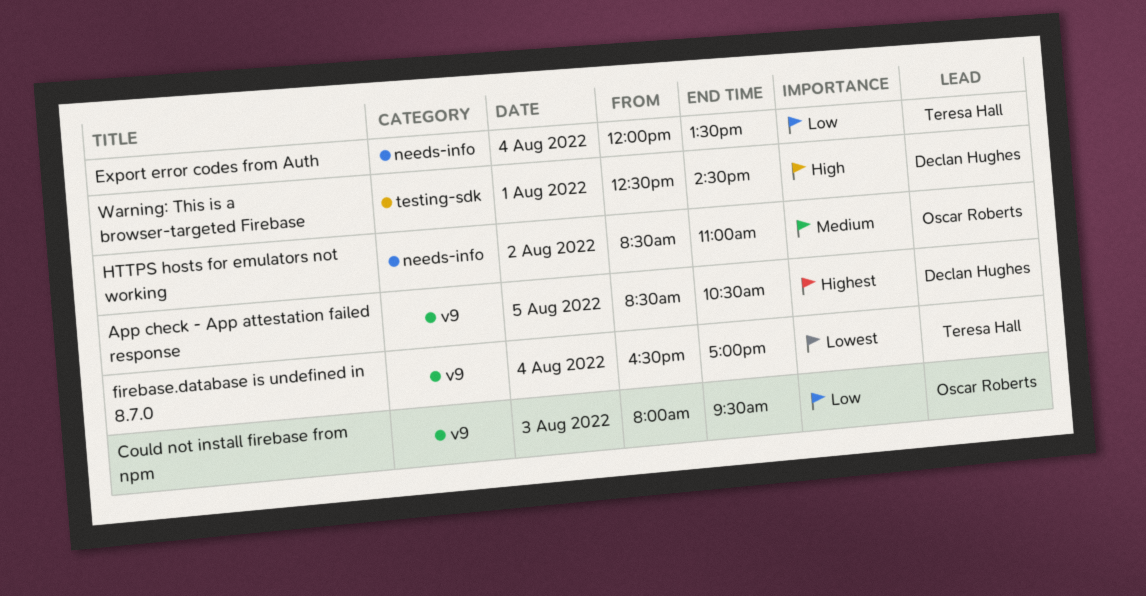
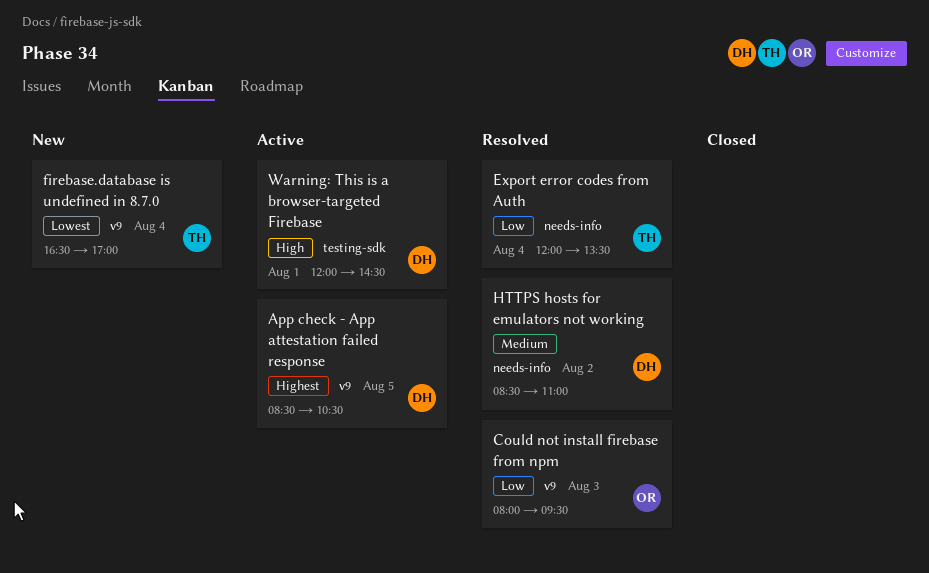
HTTPS hosts for emulators not working, owner: Oscar Roberts -> Declan Hughes
Warning: This is a browser-targeted Firebase, begins: 12:30 -> 12:00

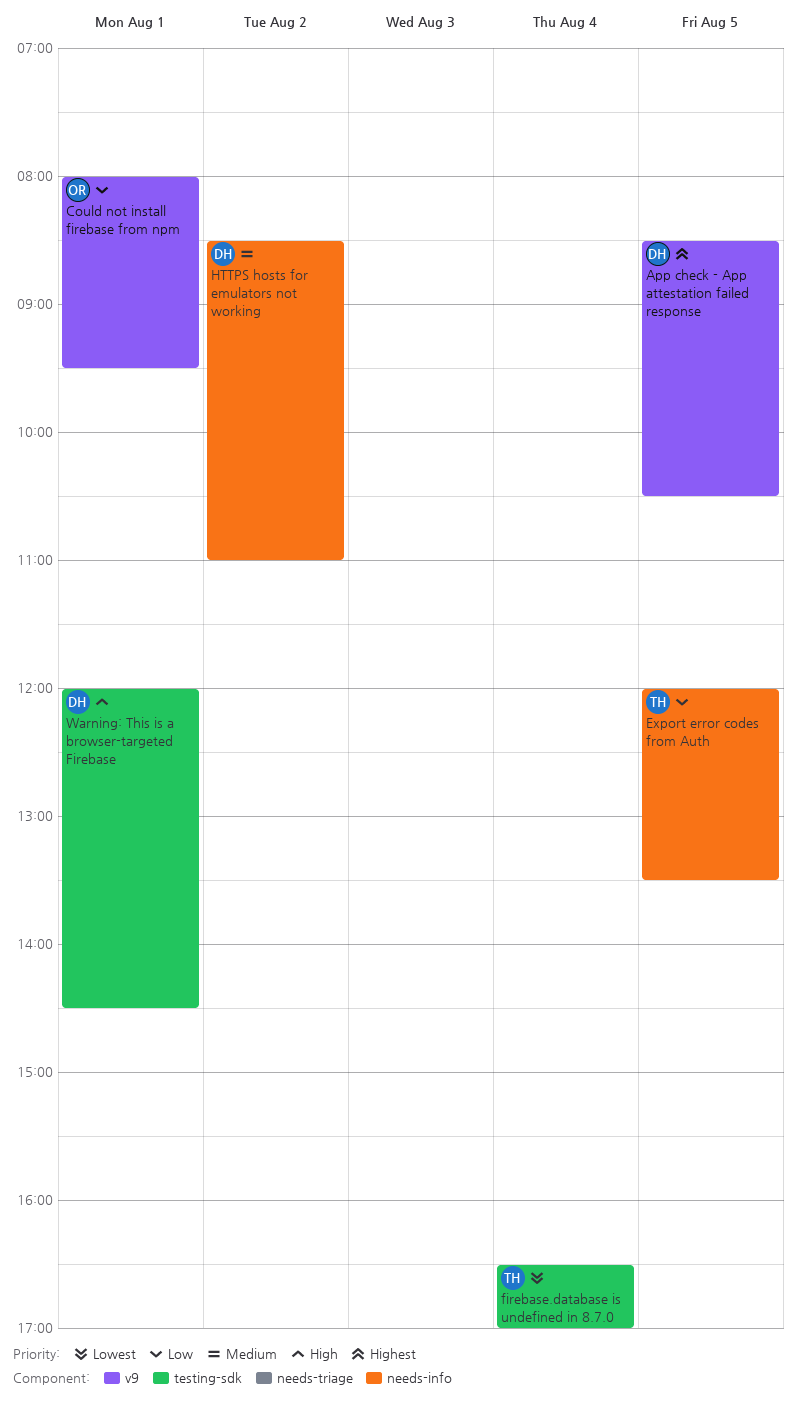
Could not install firebase from npm, day: Aug 3 -> Aug 1
Export error codes from Auth, day: Aug 4 -> Aug 5
firebase.database is undefined in 8.7.0, label: v9 -> testing-sdk

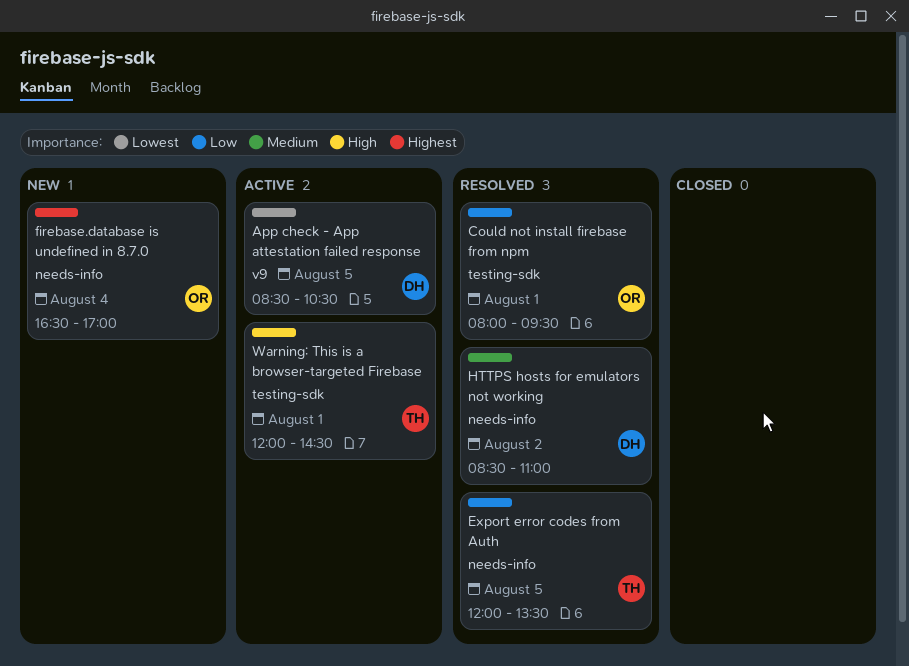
App check - App attestation failed response, priority: Highest -> Lowest
Could not install firebase from npm, label: v9 -> testing-sdk
firebase.database is undefined in 8.7.0, owner: TH -> OR
firebase.database is undefined in 8.7.0, priority: Lowest -> Highest
firebase.database is undefined in 8.7.0, label: testing-sdk -> needs-info
Warning: This is a browser-targeted Firebase, owner: DH -> TH

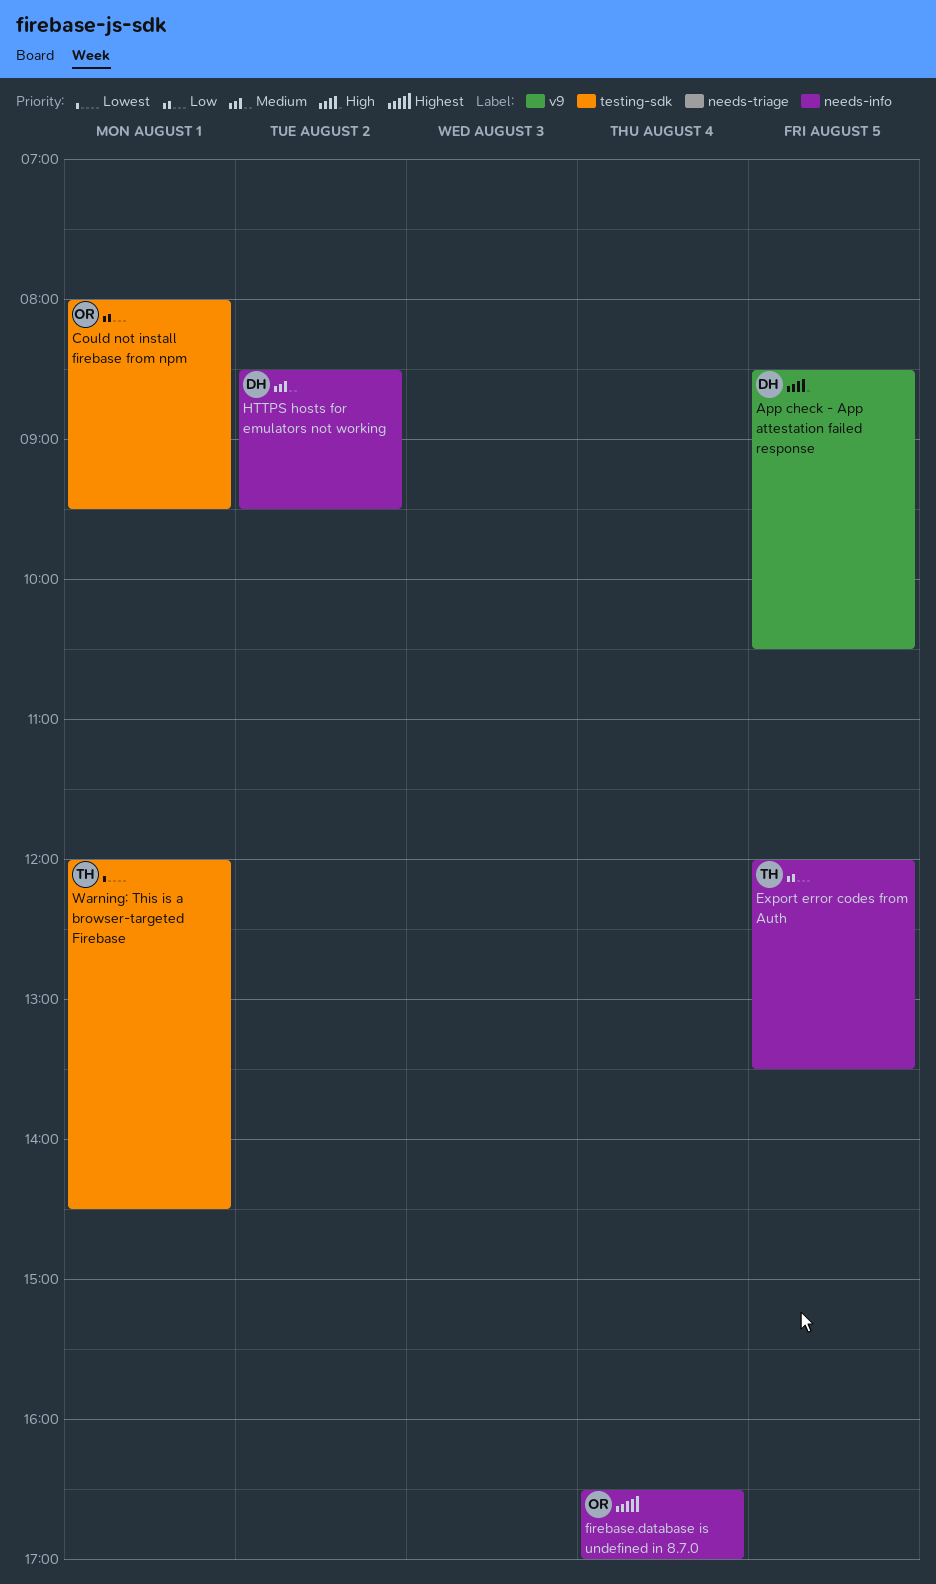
App check - App attestation failed response, priority: Lowest -> High
HTTPS hosts for emulators not working, ends: 11:00 -> 09:30
Warning: This is a browser-targeted Firebase, priority: High -> Lowest

